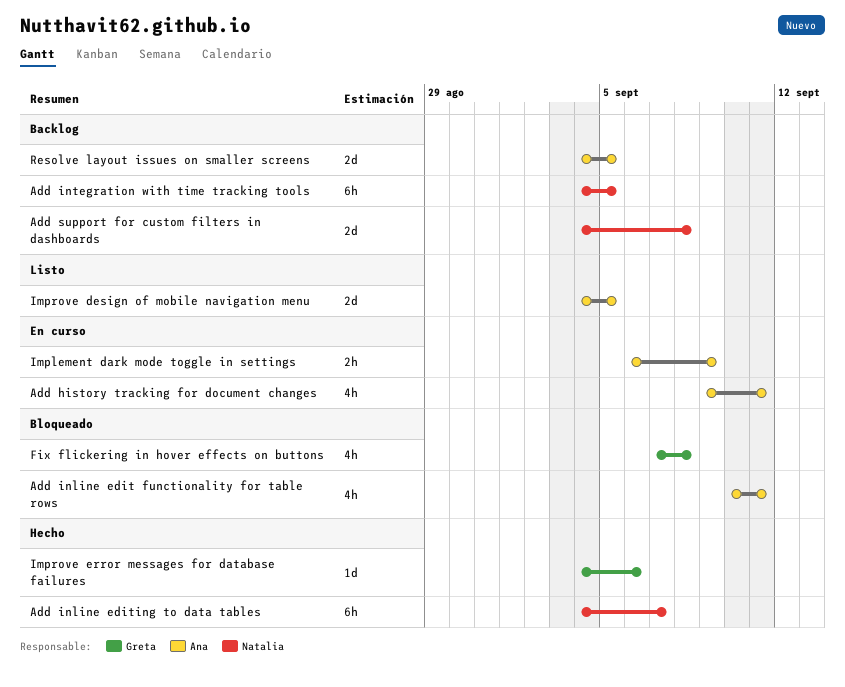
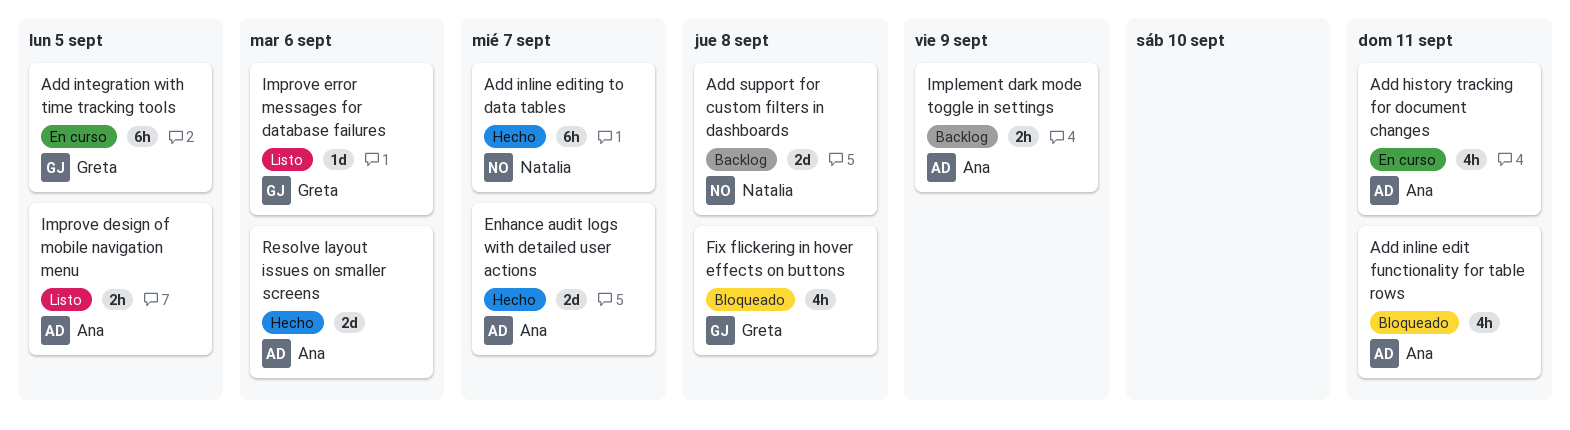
Add integration with time tracking tools, status: Backlog -> En curso
Add integration with time tracking tools, owner: Natalia -> Greta
Enhance audit logs with detailed user actions: none -> present
Implement dark mode toggle in settings, status: En curso -> Backlog
Improve design of mobile navigation menu, estimate: 2d -> 2h
Improve error messages for database failures, status: Hecho -> Listo
Resolve layout issues on smaller screens, status: Backlog -> Hecho
Resolve layout issues on smaller screens, due: Sep 5 -> Sep 6

